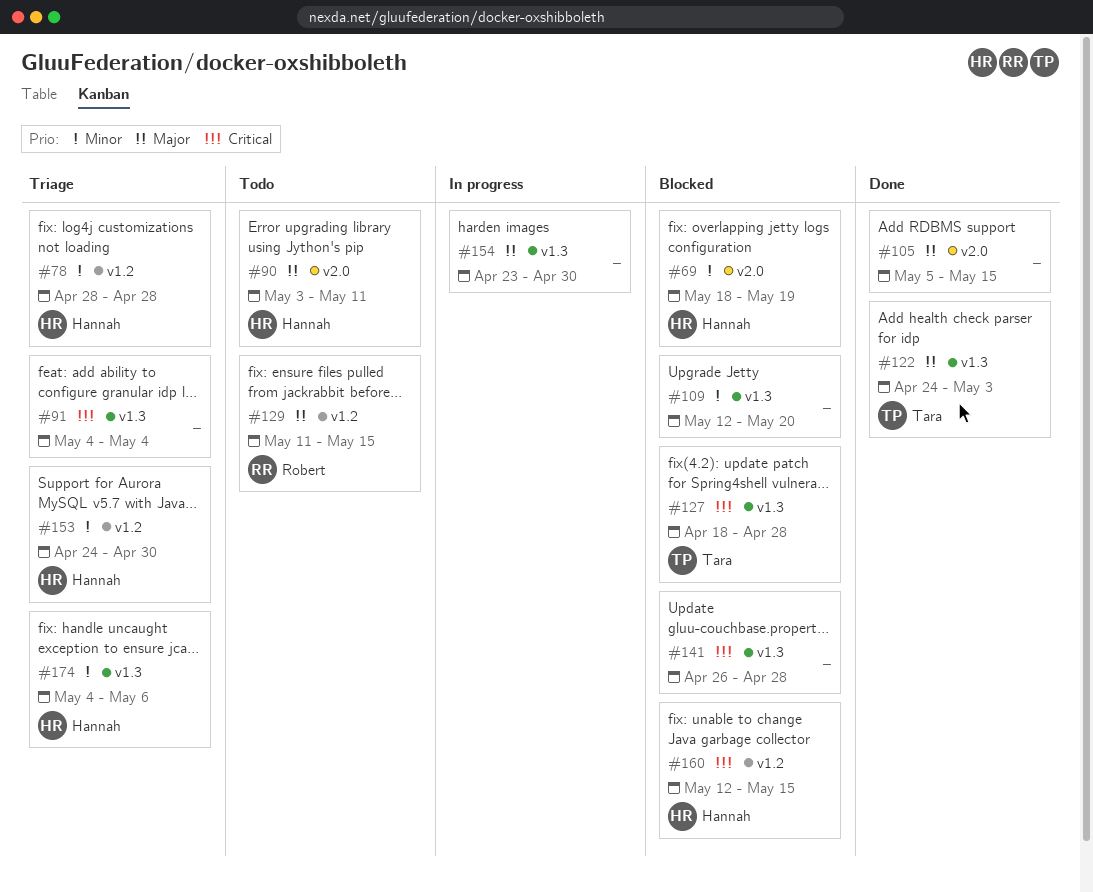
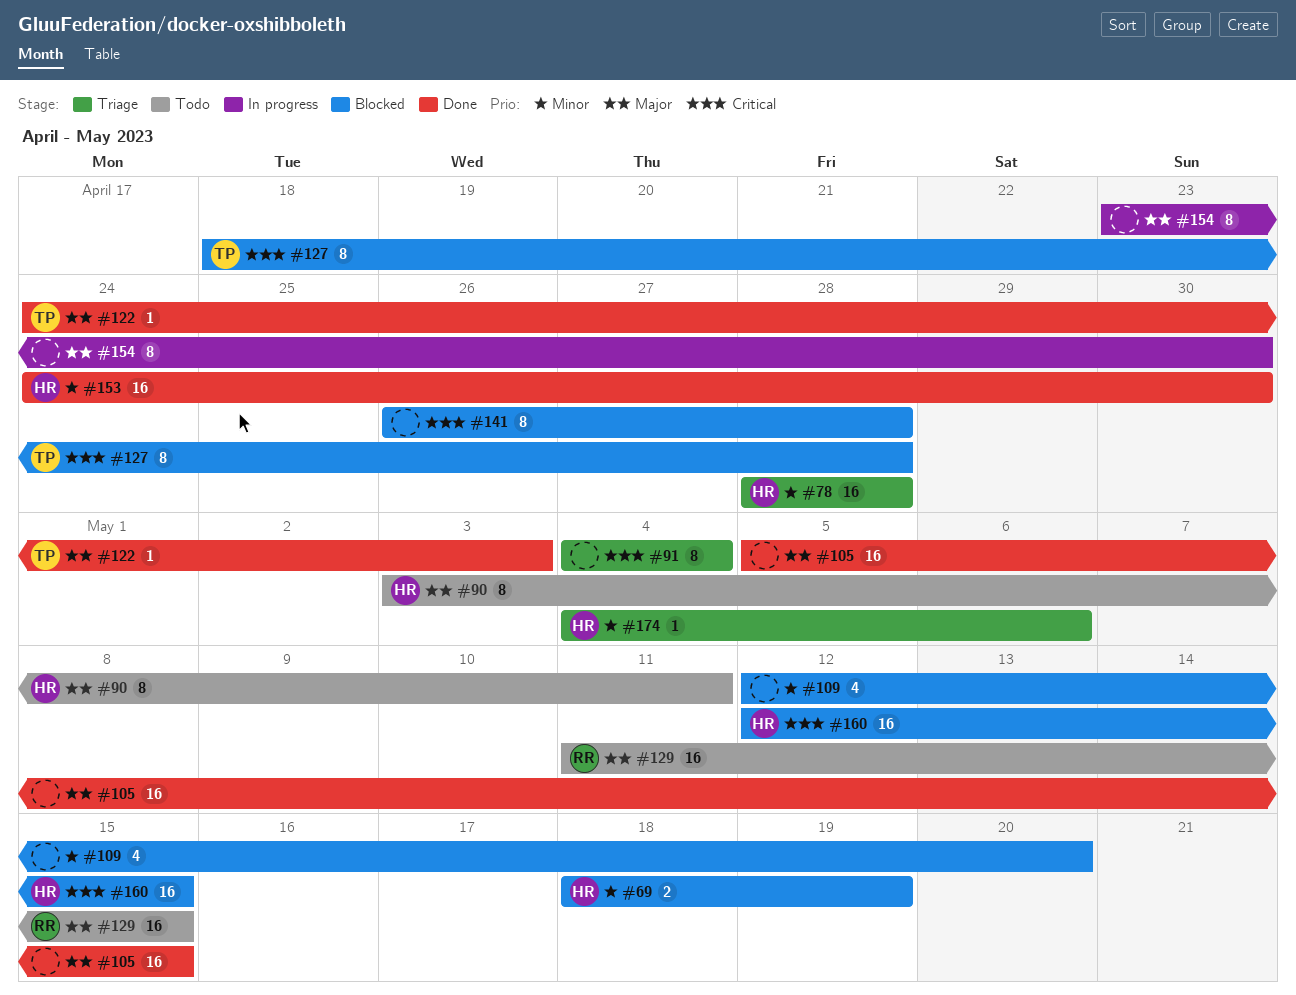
#153, status: Triage -> Done

